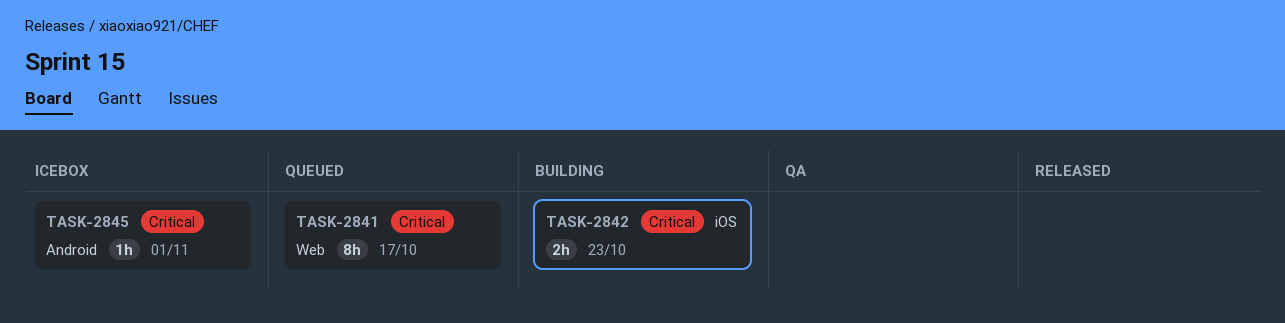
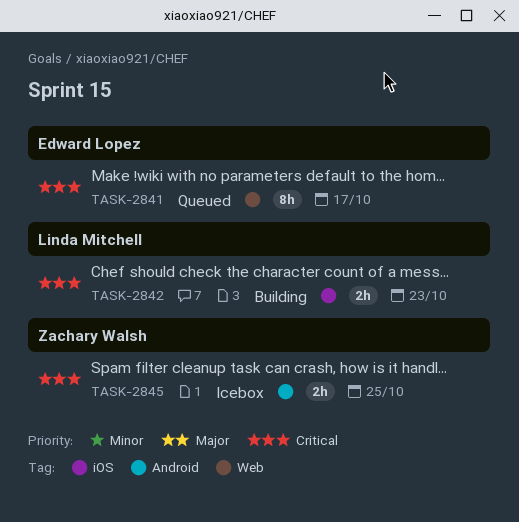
TASK-2845, estimate: 1h -> 2h
TASK-2845, due: Nov 1 -> Oct 25

